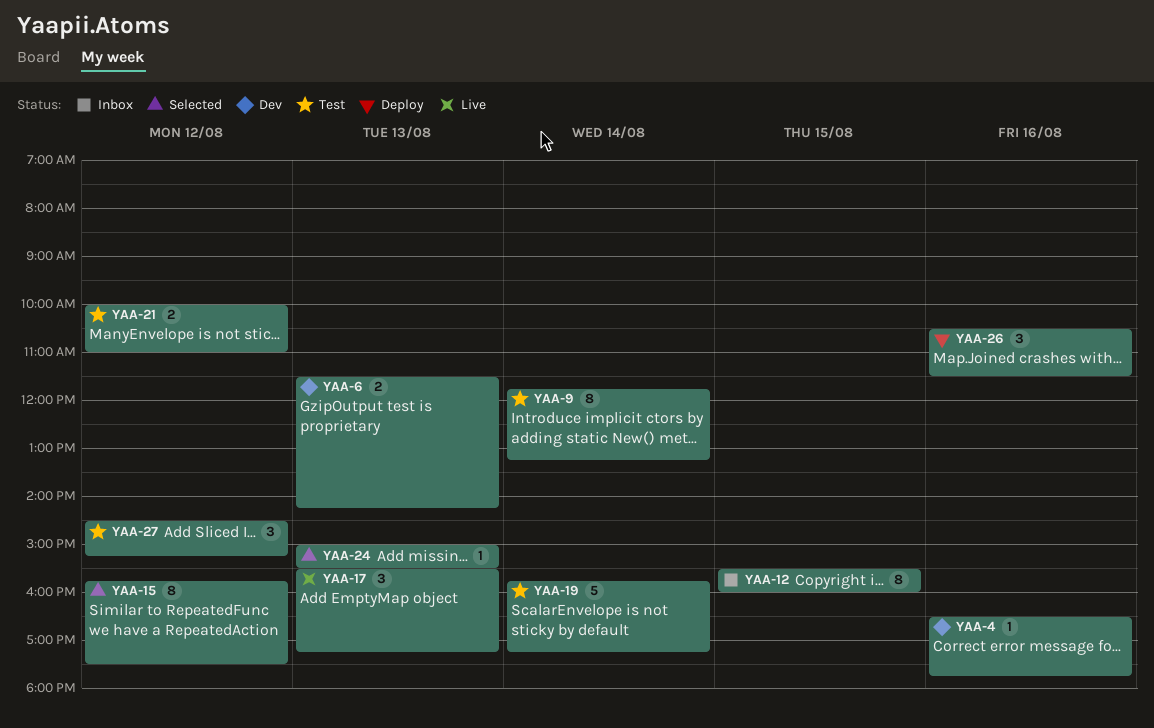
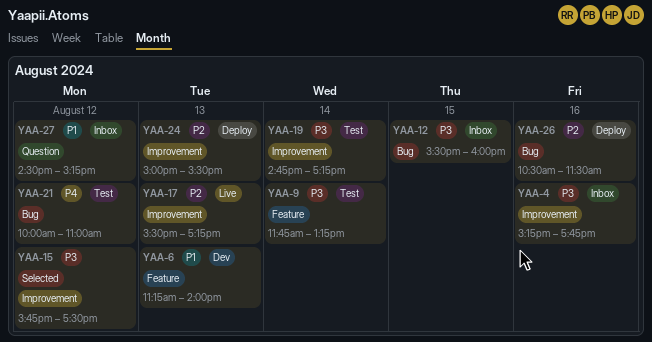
YAA-4, status: Dev -> Inbox
YAA-4, begins: 16:30 -> 15:15
YAA-6, begins: 11:30 -> 11:15
YAA-6, ends: 14:15 -> 14:00
YAA-19, begins: 15:45 -> 14:45
YAA-24, status: Selected -> Deploy
YAA-27, status: Test -> Inbox

